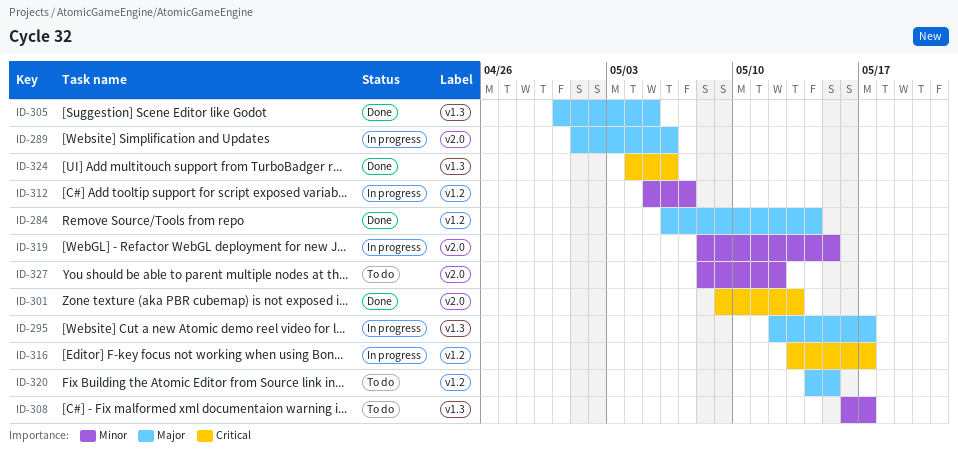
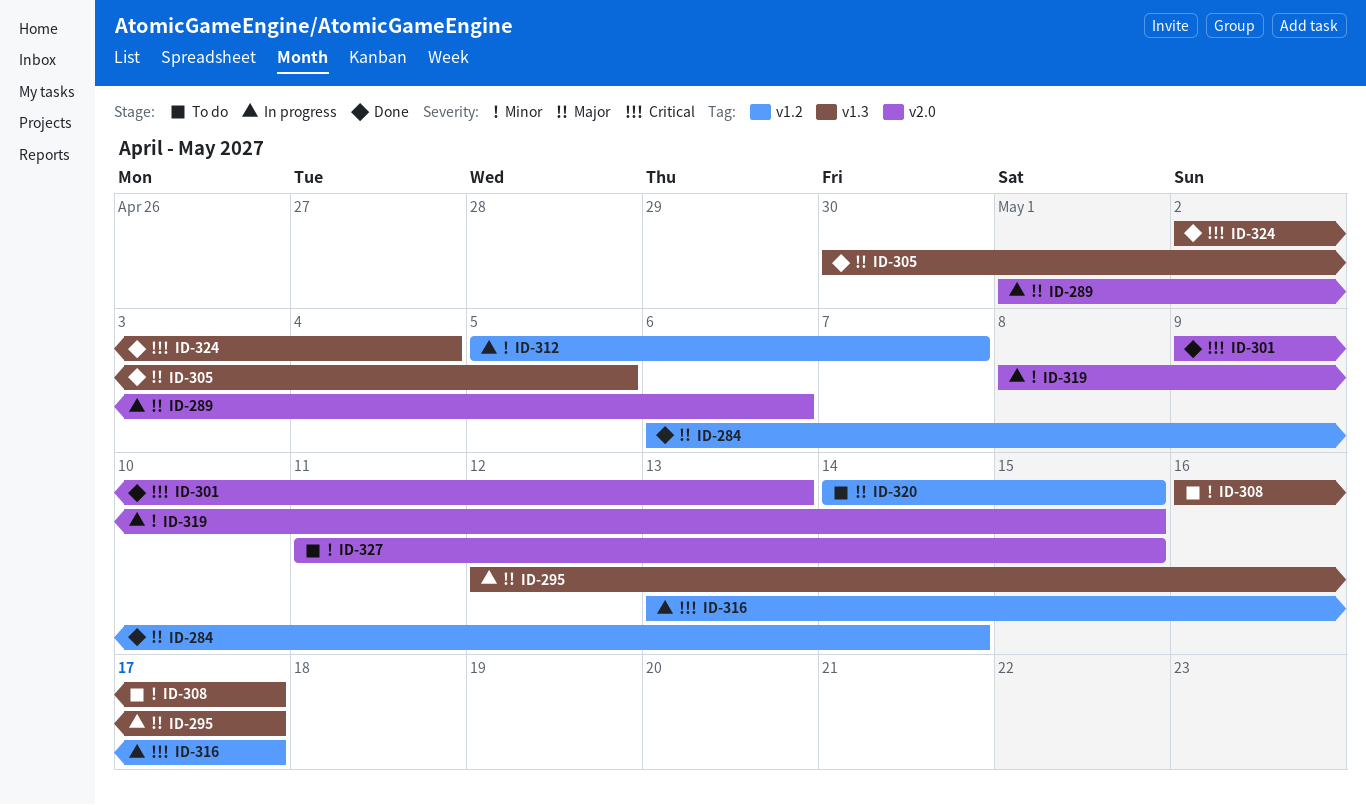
ID-324, start: May 4 -> May 2
ID-324, due: May 6 -> May 4
ID-327, start: May 8 -> May 11
ID-327, due: May 12 -> May 15

